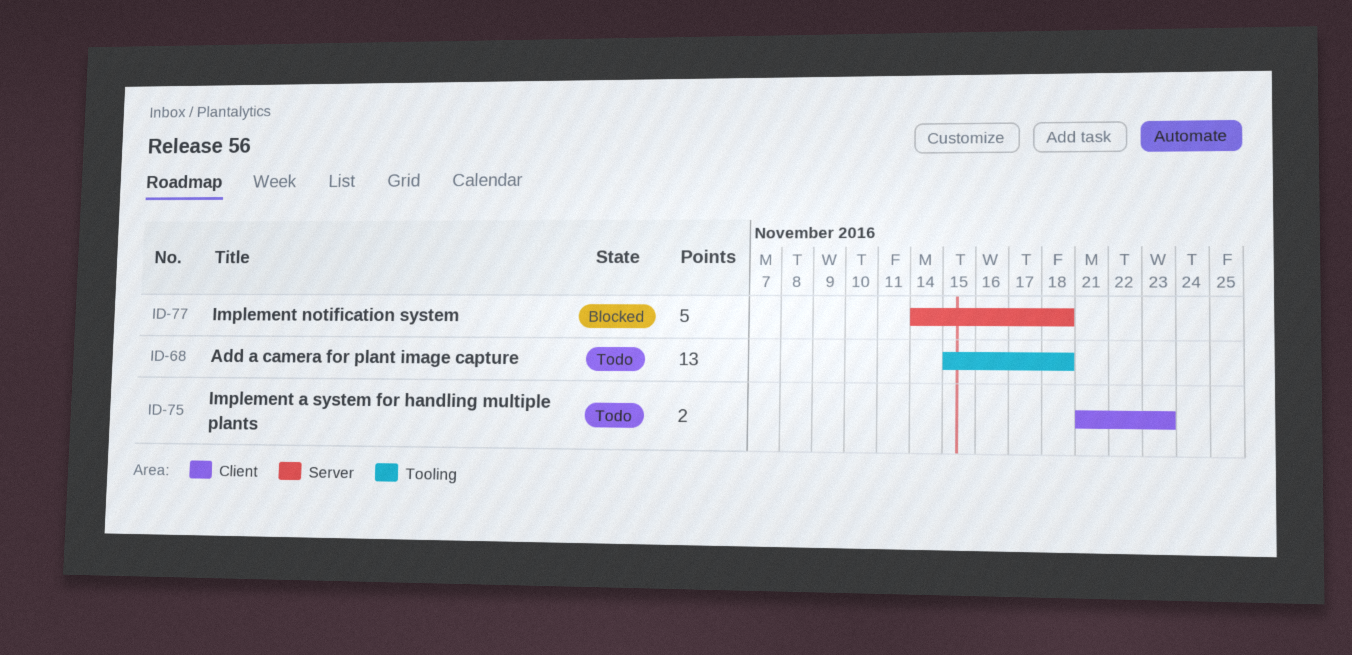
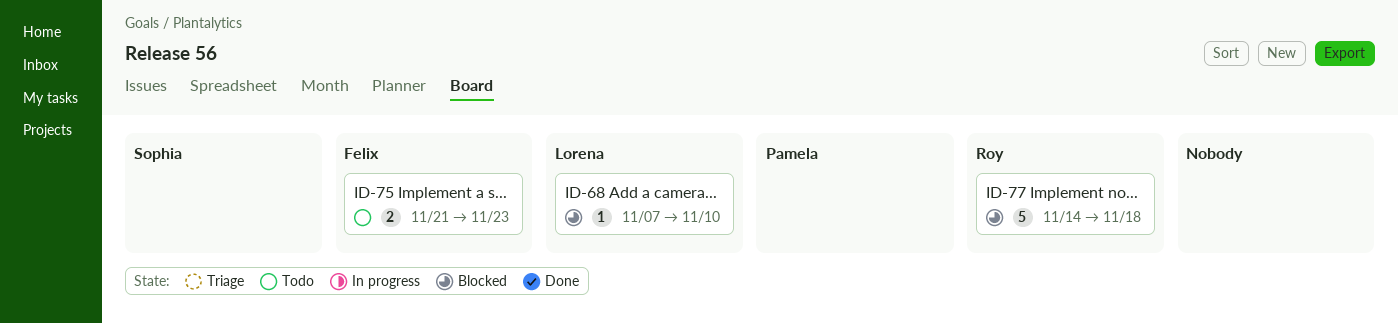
ID-68, status: Todo -> Blocked
ID-68, estimate: 13 -> 1
ID-68, start: Nov 15 -> Nov 7
ID-68, due: Nov 18 -> Nov 10

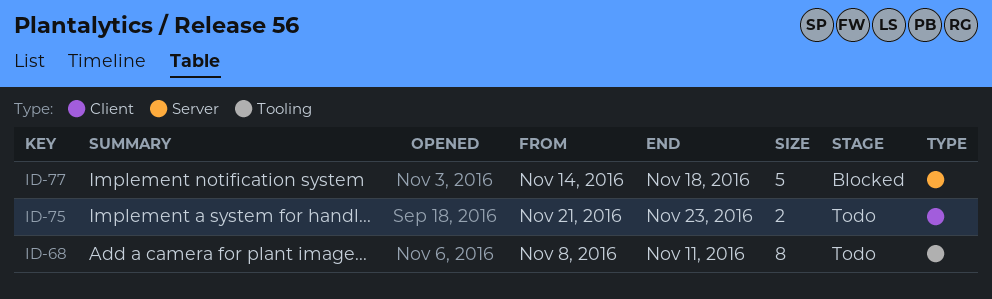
ID-68, status: Blocked -> Todo
ID-68, estimate: 1 -> 8
ID-68, start: Nov 7 -> Nov 8
ID-68, due: Nov 10 -> Nov 11

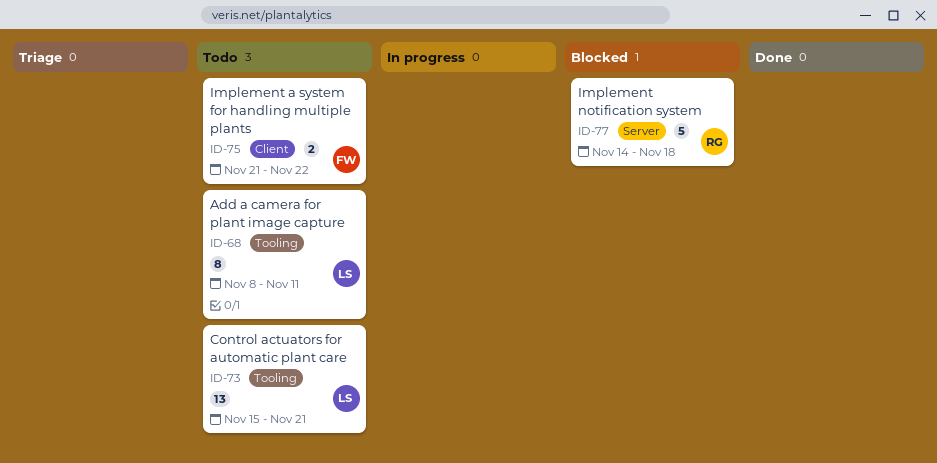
ID-73: none -> present
ID-75, due: Nov 23 -> Nov 22

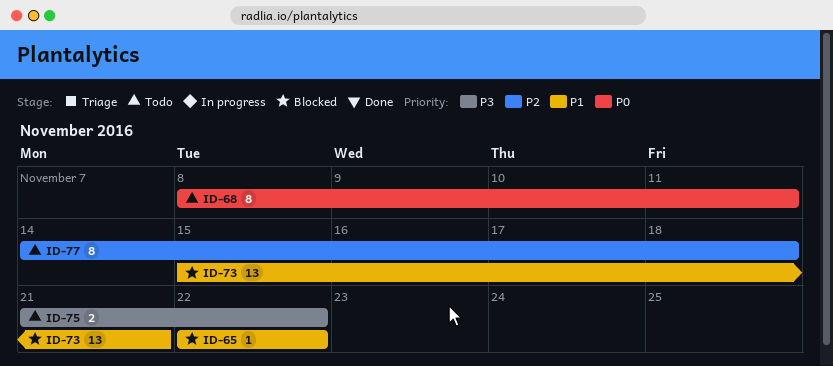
ID-65: none -> present
ID-73, status: Todo -> Blocked
ID-77, status: Blocked -> Todo
ID-77, estimate: 5 -> 8

